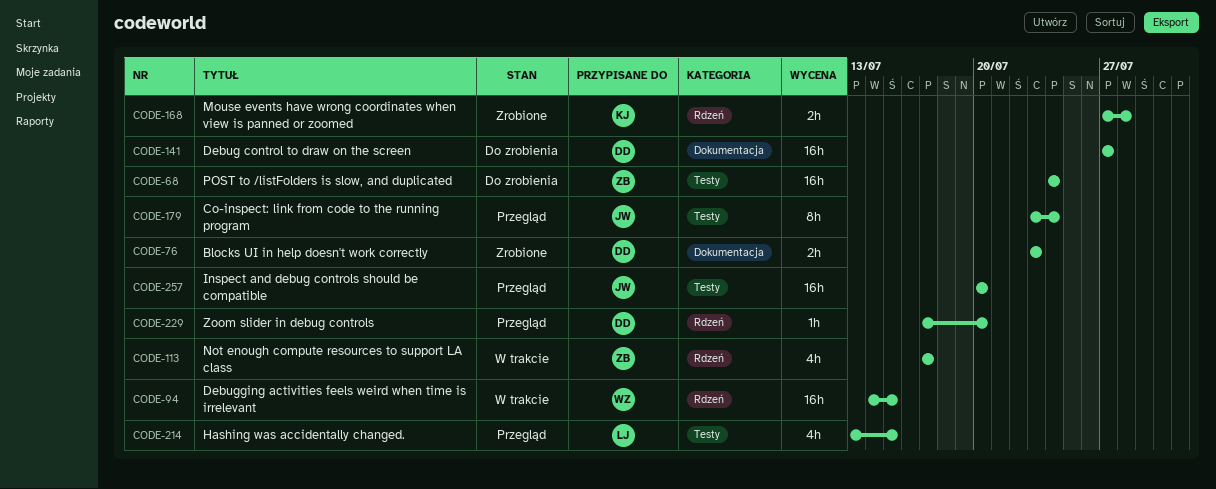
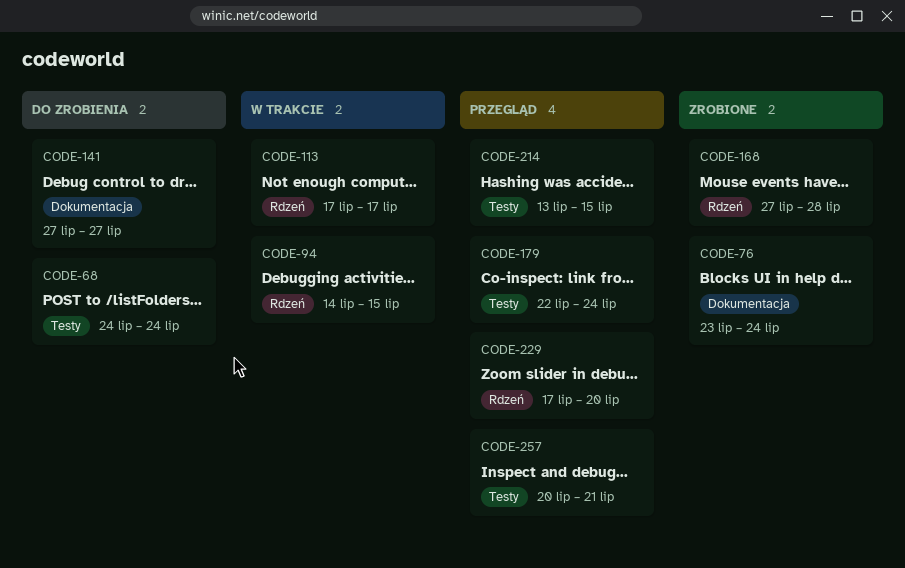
CODE-76, due: Jul 23 -> Jul 24
CODE-179, start: Jul 23 -> Jul 22
CODE-257, due: Jul 20 -> Jul 21

